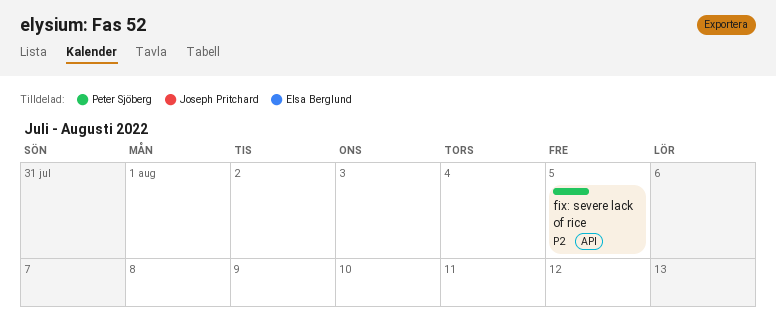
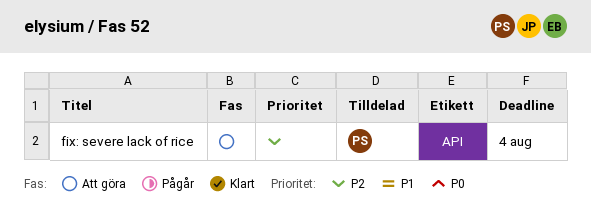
fix: severe lack of rice, due: Aug 5 -> Aug 4

